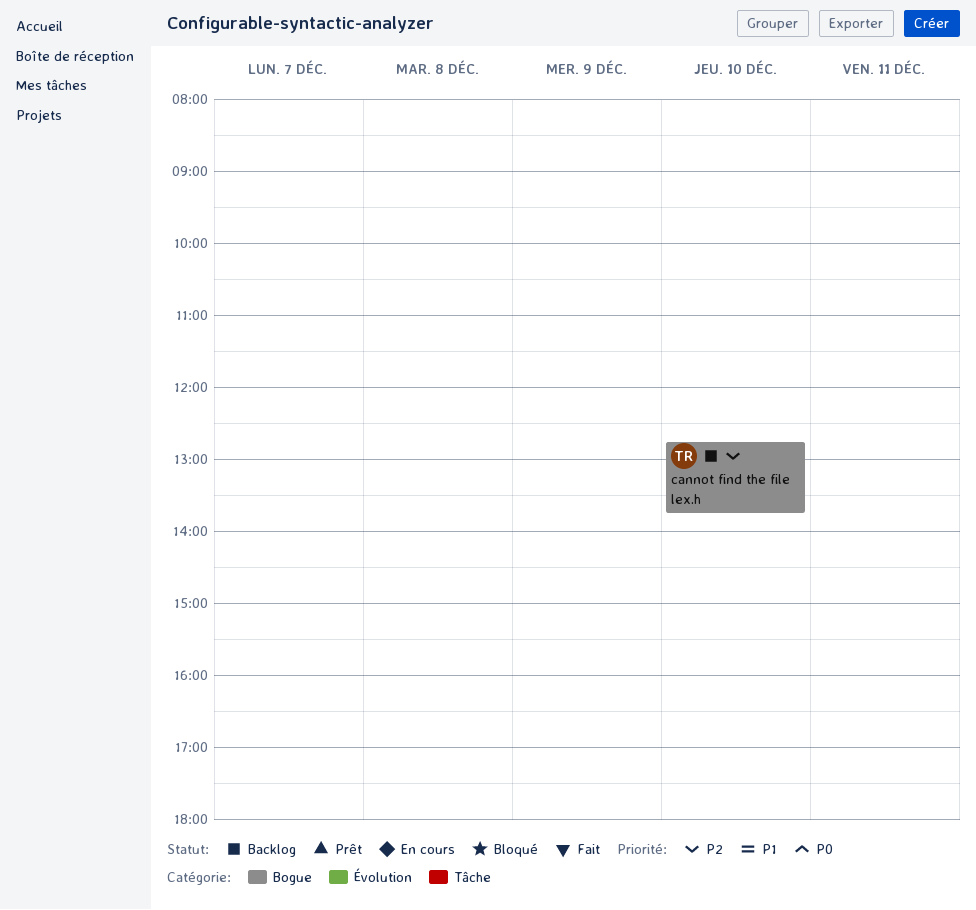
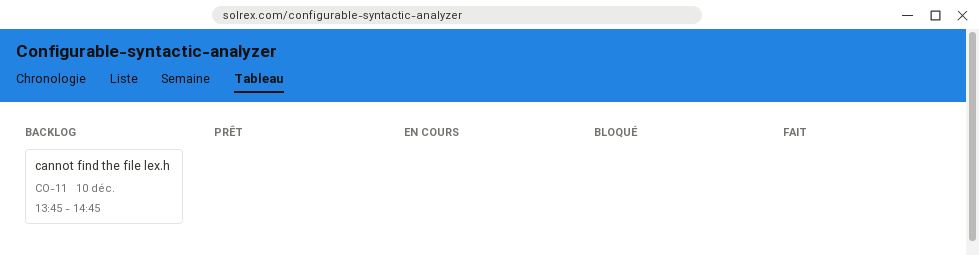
cannot find the file lex.h, begins: 12:45 -> 13:45
cannot find the file lex.h, ends: 13:45 -> 14:45

